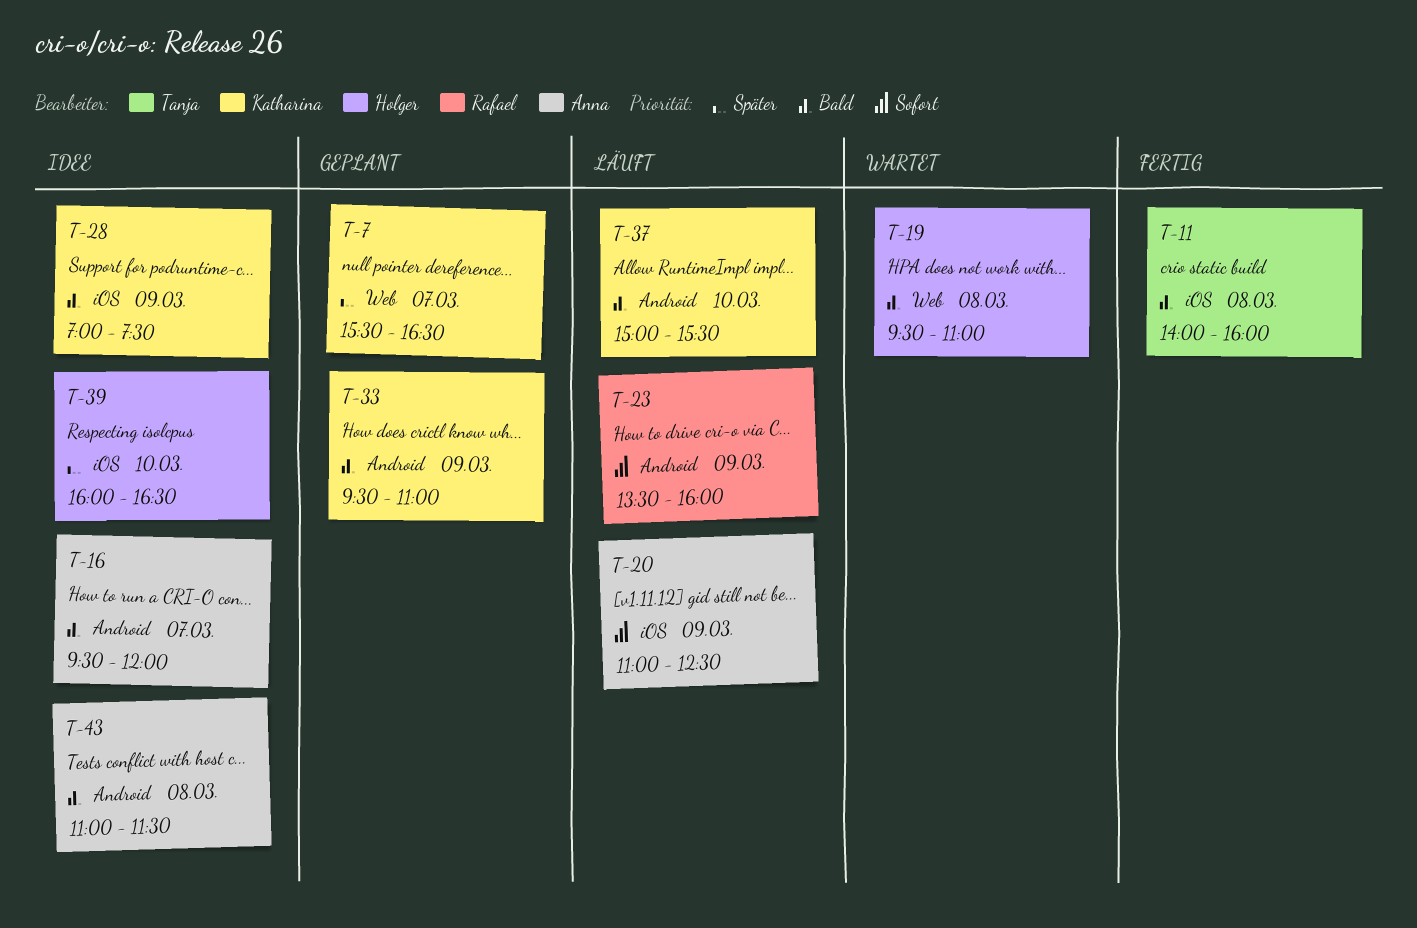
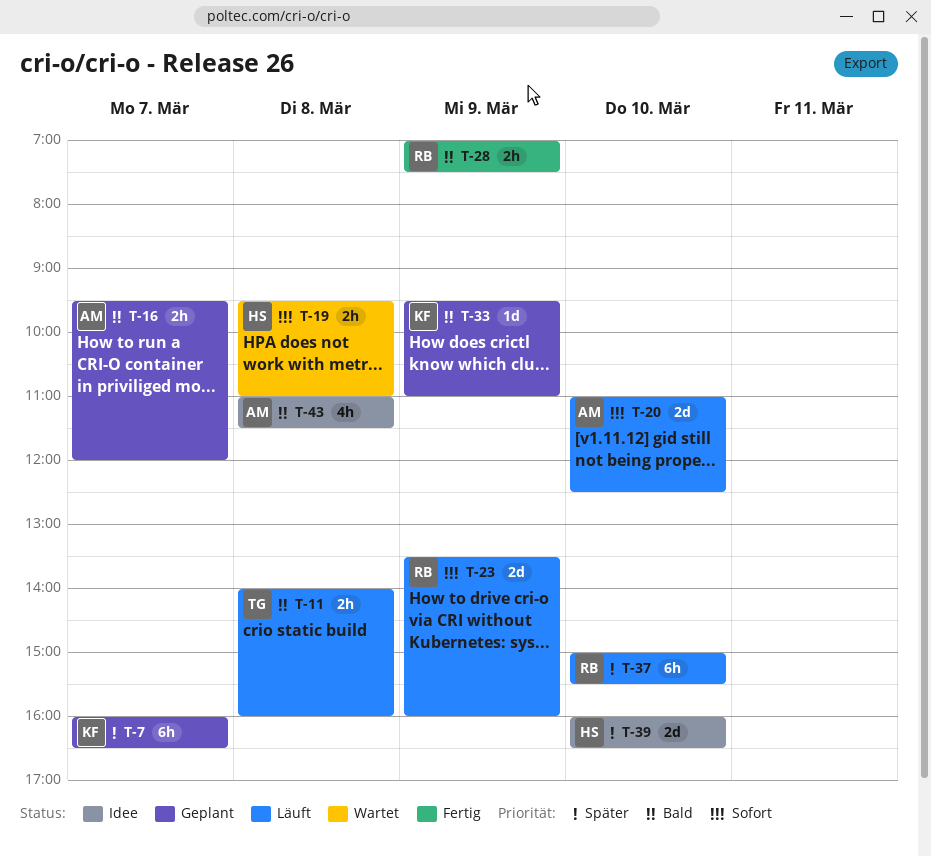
T-7, begins: 15:30 -> 16:00
T-11, status: Fertig -> Läuft
T-16, status: Idee -> Geplant
T-19, priority: Bald -> Sofort
T-20, day: Mar 9 -> Mar 10
T-28, status: Idee -> Fertig
T-28, owner: Katharina -> Rafael
T-37, owner: Katharina -> Rafael
T-37, priority: Bald -> Später

